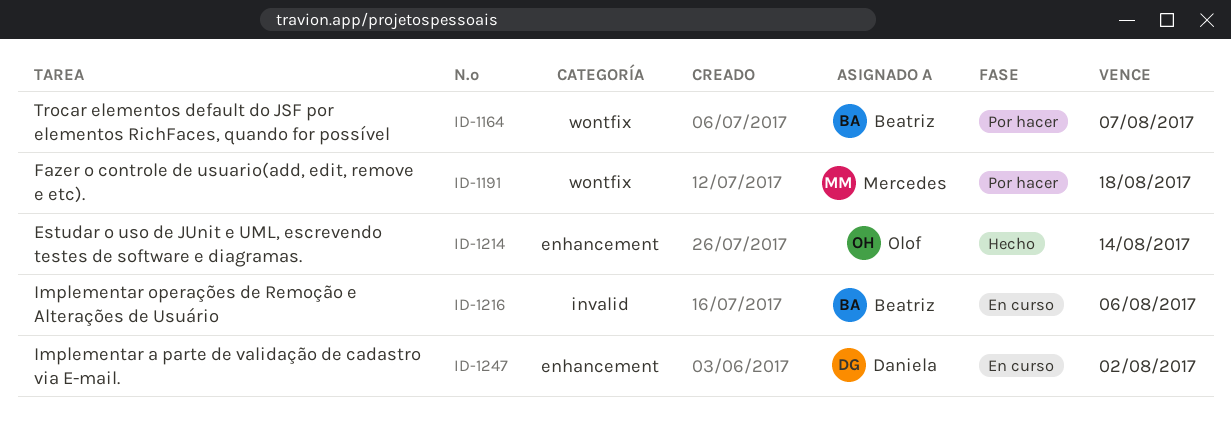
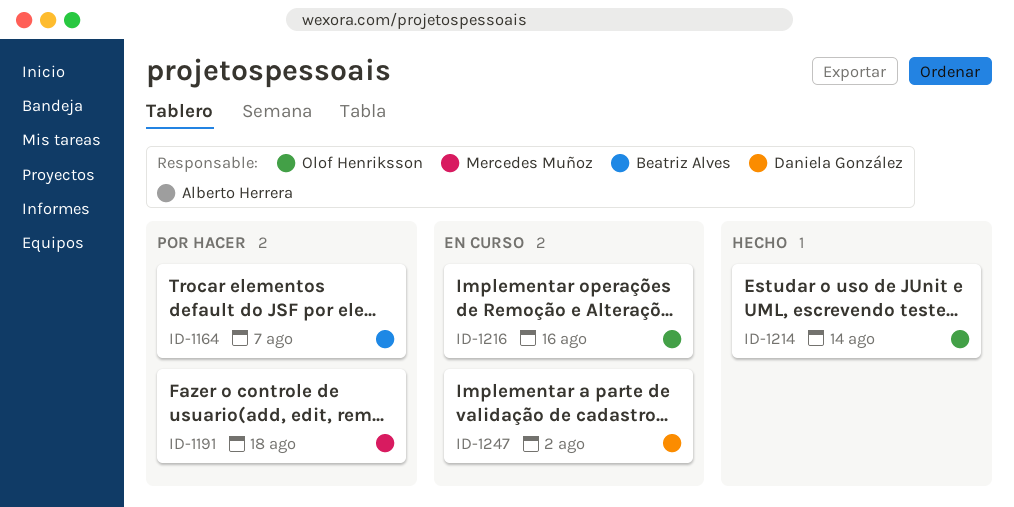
ID-1216, owner: Beatriz Alves -> Olof Henriksson
ID-1216, due: Aug 6 -> Aug 16

